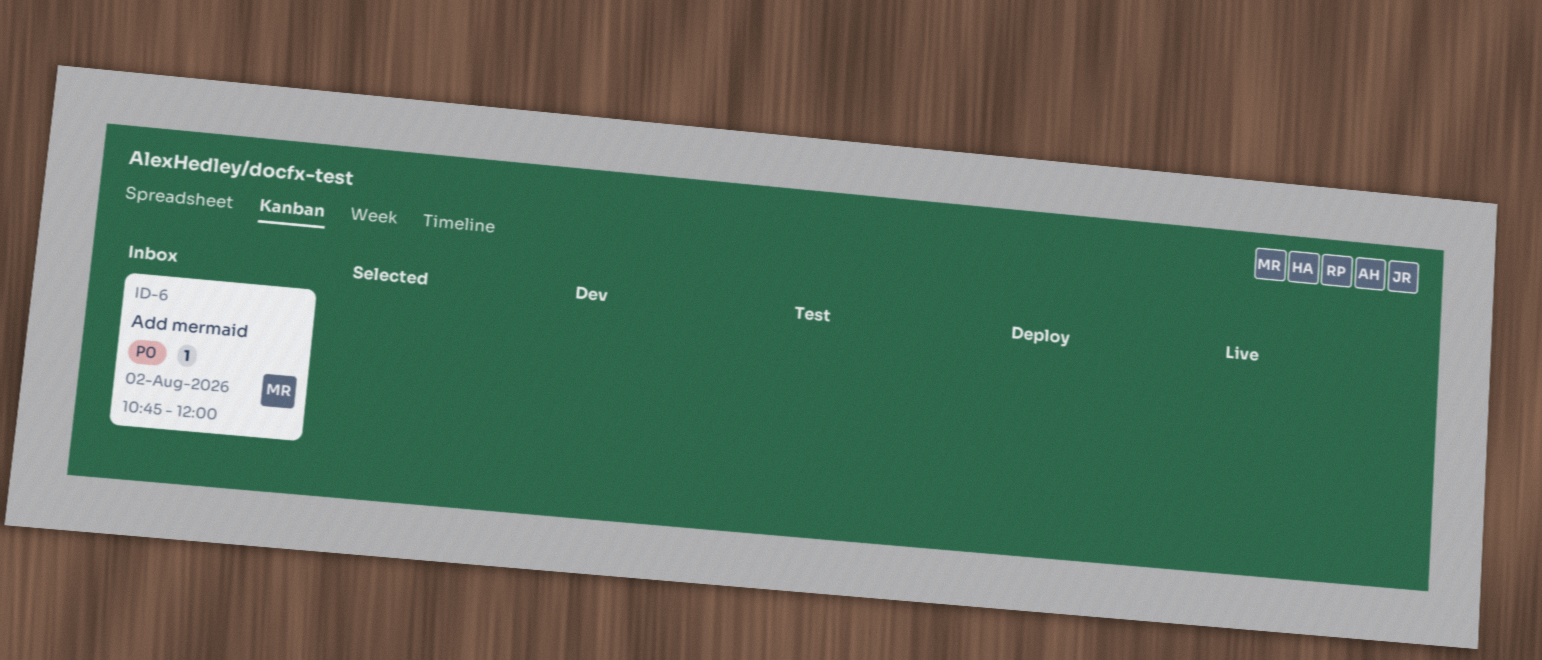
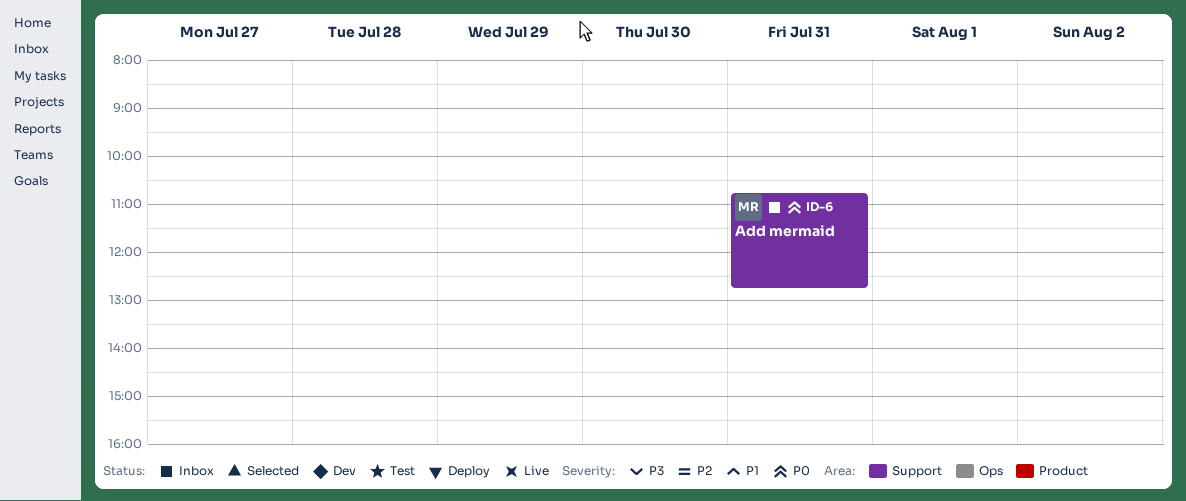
ID-6, day: Aug 2 -> Jul 31
ID-6, ends: 12:00 -> 12:45

